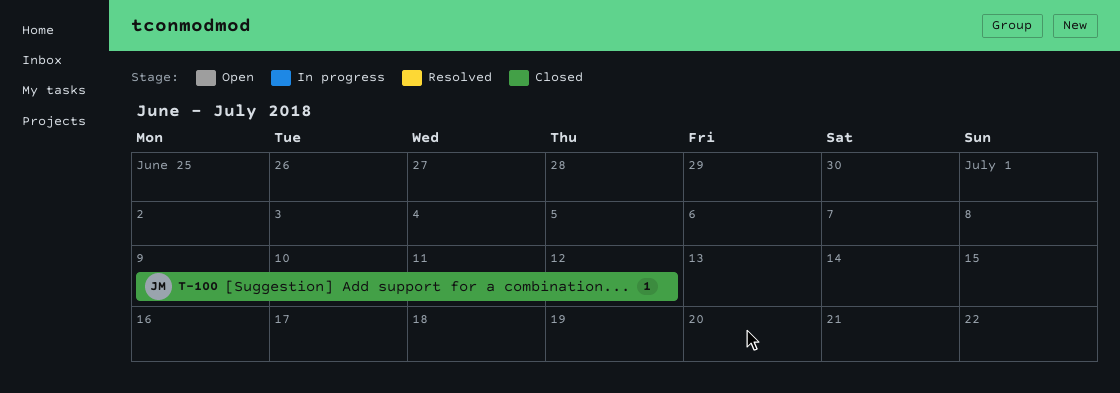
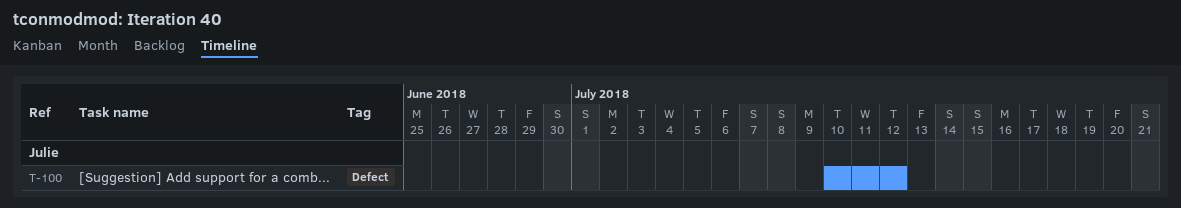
T-100, start: Jul 9 -> Jul 10

